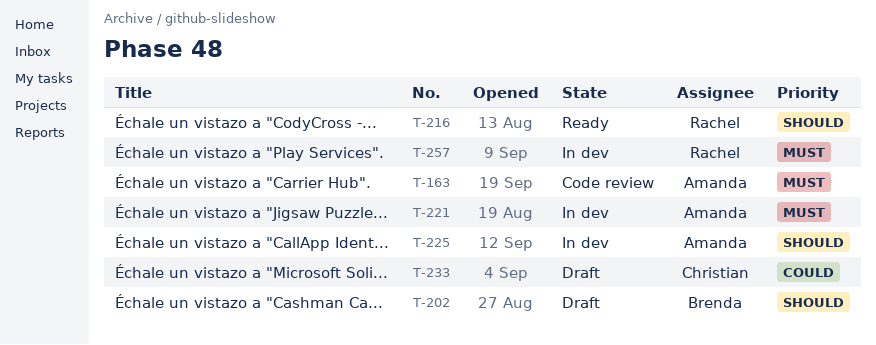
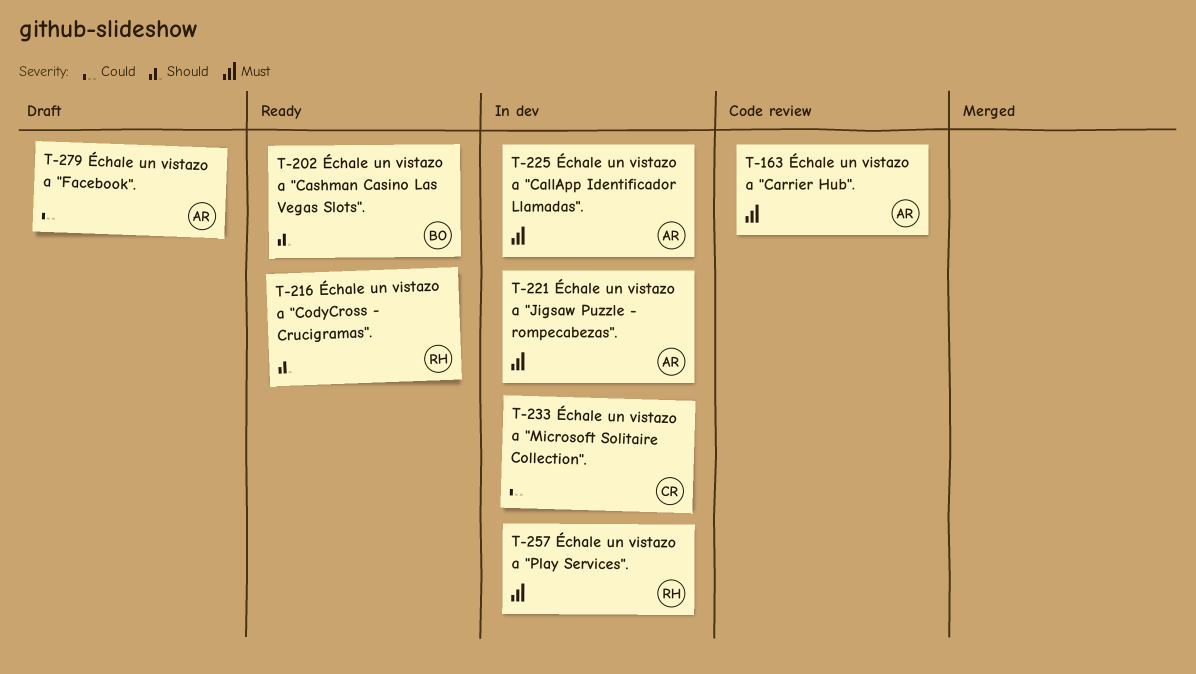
T-202, status: Draft -> Ready
T-225, priority: Should -> Must
T-233, status: Draft -> In dev
T-279: none -> present

